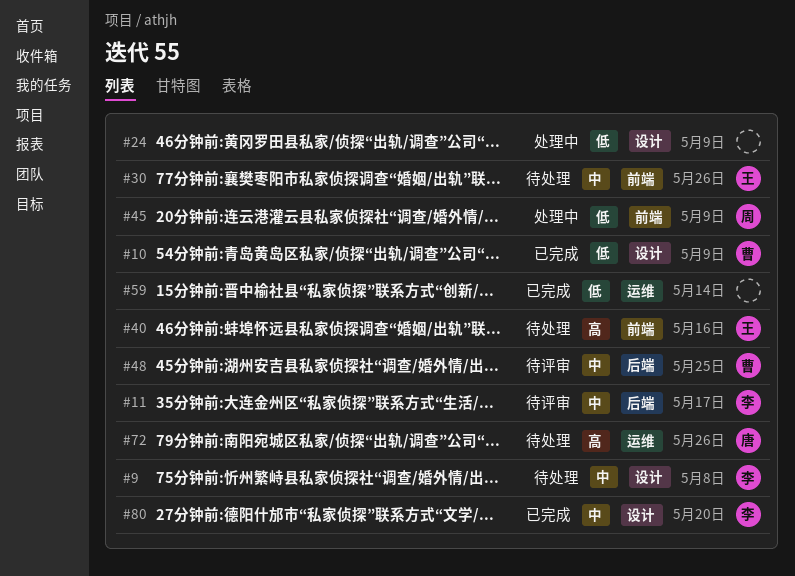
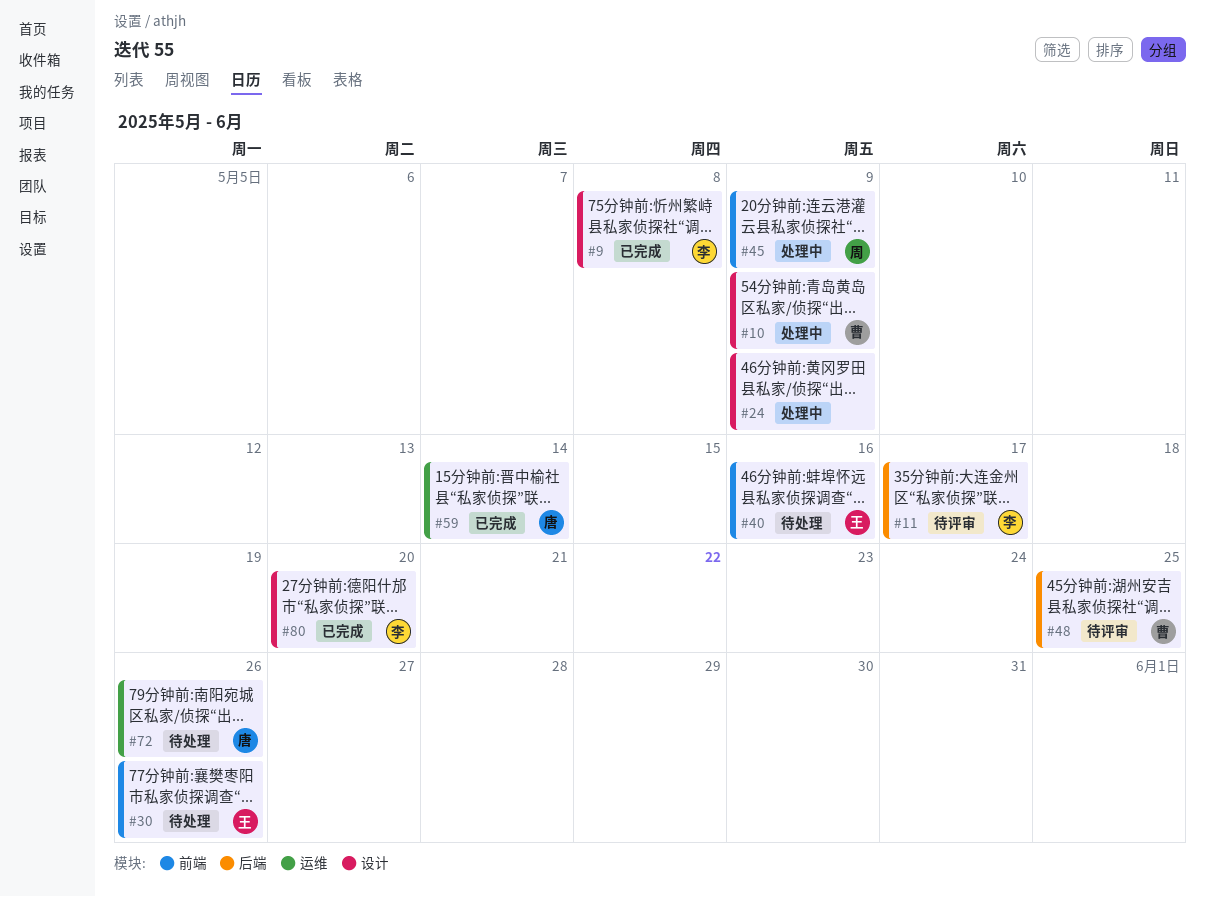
#9, status: 待处理 -> 已完成
#10, status: 已完成 -> 处理中
#59, owner: none -> 唐

